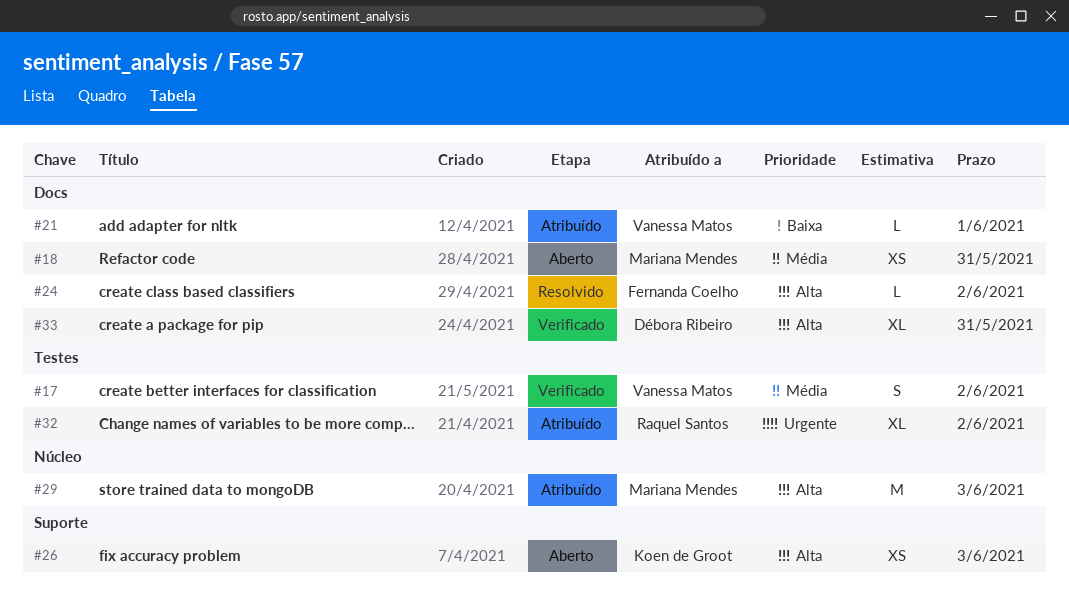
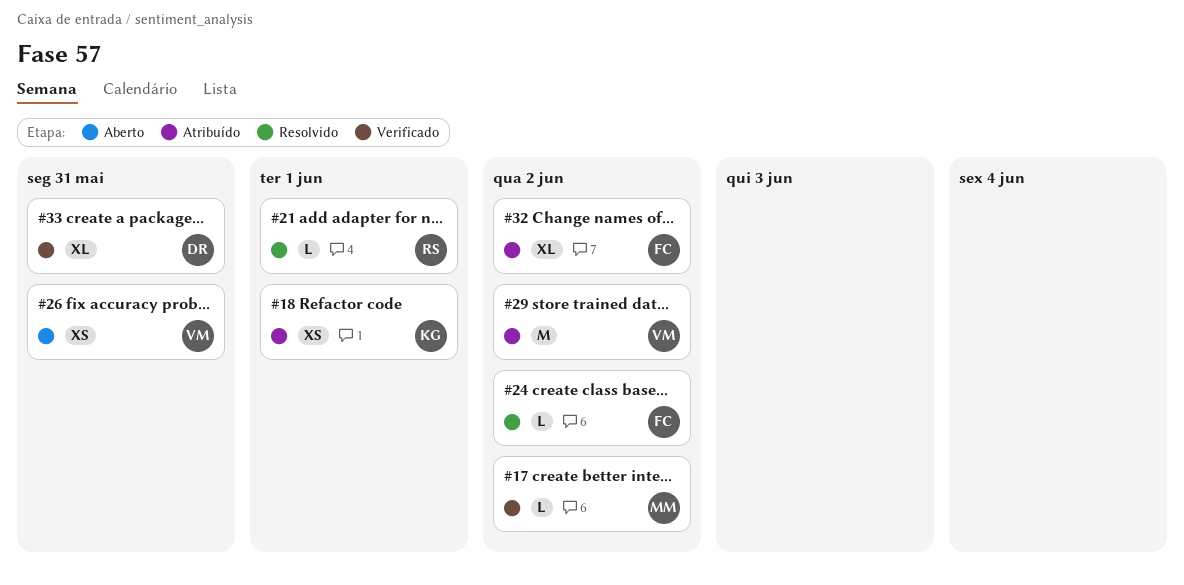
#17, owner: Vanessa Matos -> Mariana Mendes
#17, estimate: S -> L
#18, status: Aberto -> Atribuído
#18, owner: Mariana Mendes -> Koen de Groot
#18, due: May 31 -> Jun 1
#21, status: Atribuído -> Resolvido
#21, owner: Vanessa Matos -> Raquel Santos
#26, owner: Koen de Groot -> Vanessa Matos
#26, due: Jun 3 -> May 31
#29, owner: Mariana Mendes -> Vanessa Matos
#29, due: Jun 3 -> Jun 2
#32, owner: Raquel Santos -> Fernanda Coelho

